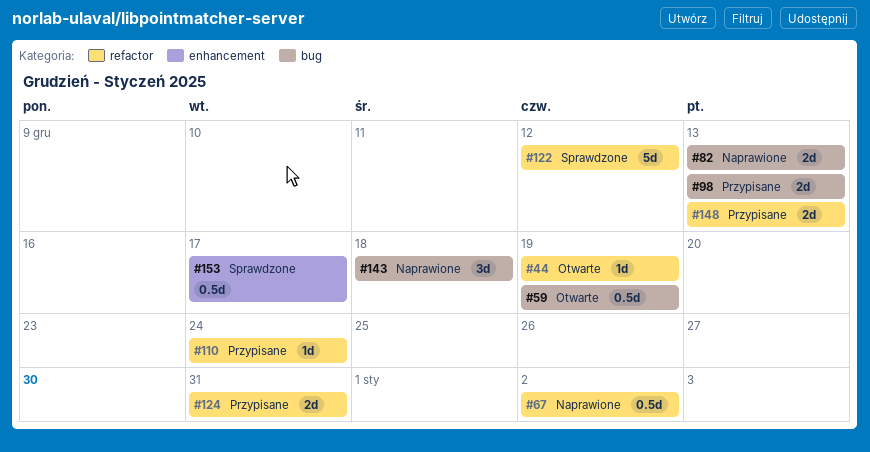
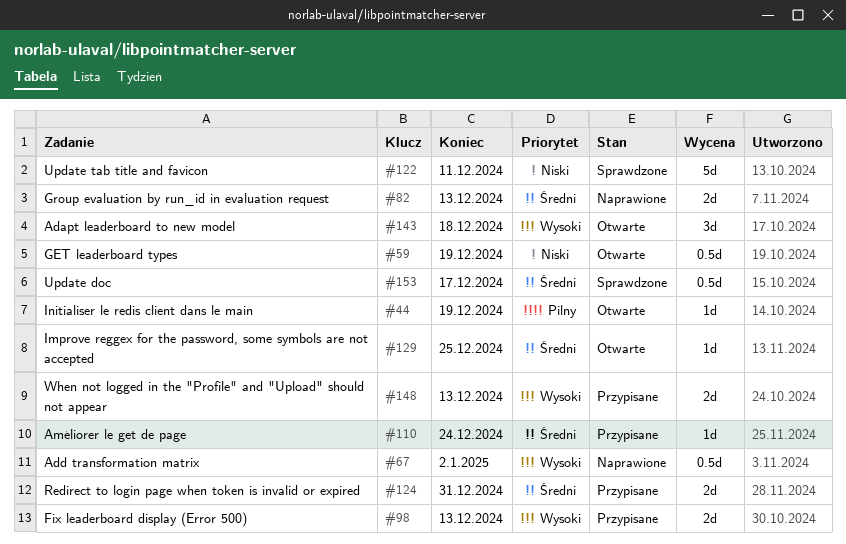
#122, due: Dec 12 -> Dec 11
#129: none -> present
#143, status: Naprawione -> Otwarte

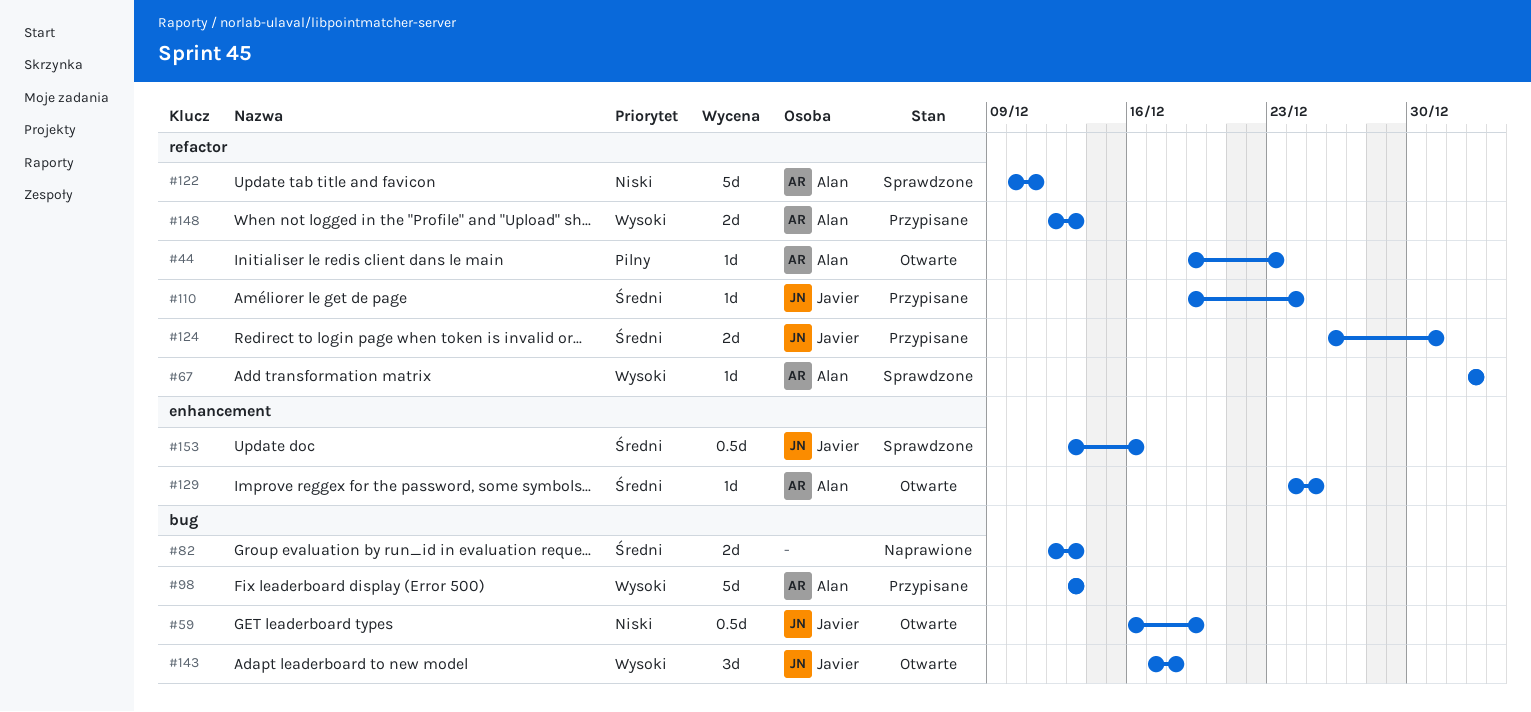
#44, due: Dec 19 -> Dec 23
#67, status: Naprawione -> Sprawdzone
#67, estimate: 0.5d -> 1d
#98, estimate: 2d -> 5d
#153, due: Dec 17 -> Dec 16

